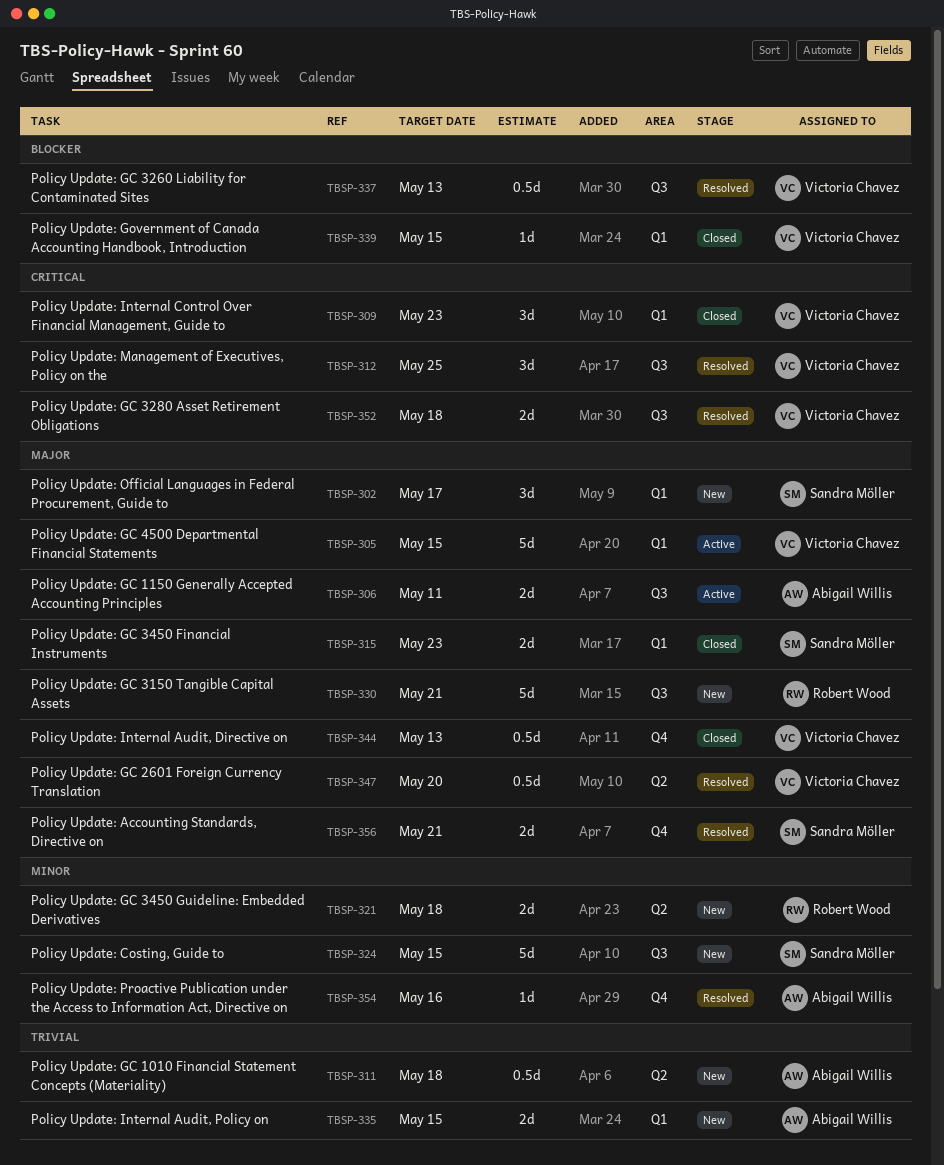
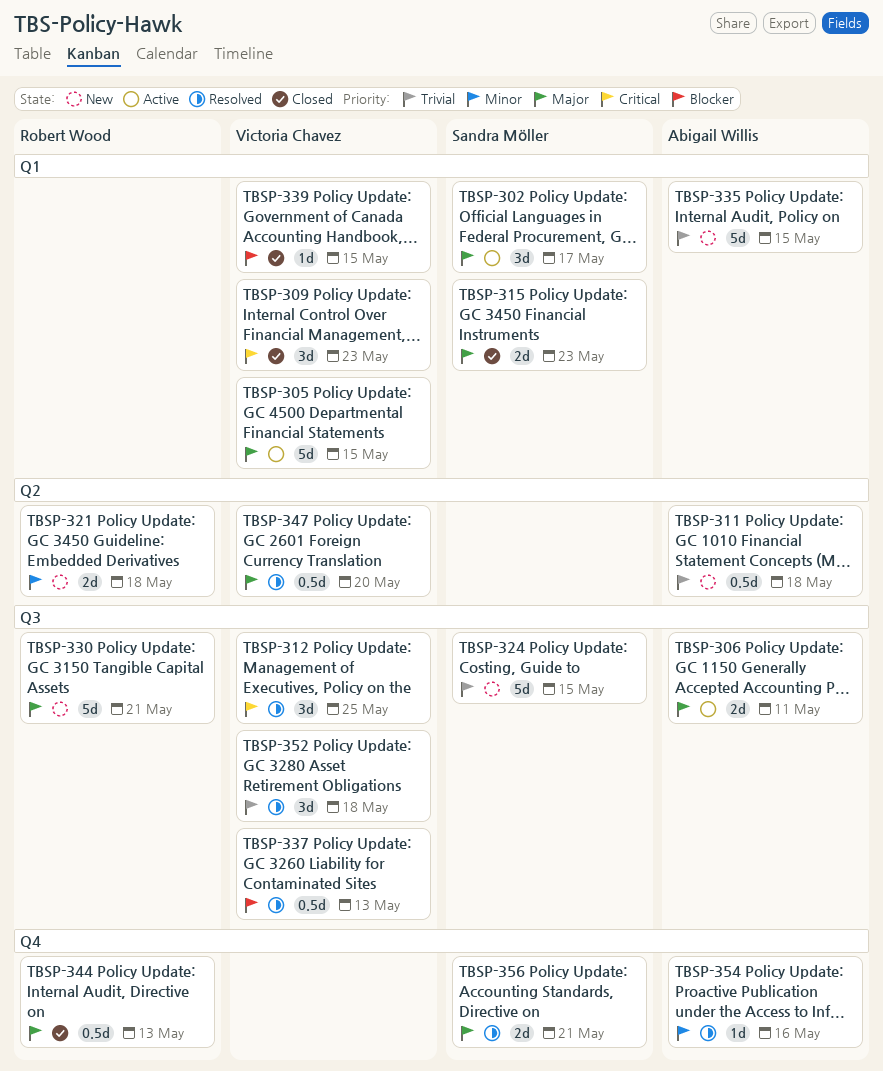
TBSP-302, status: New -> Active
TBSP-324, priority: Minor -> Trivial
TBSP-335, estimate: 2d -> 5d
TBSP-344, owner: Victoria Chavez -> Robert Wood
TBSP-352, priority: Critical -> Trivial
TBSP-352, estimate: 2d -> 3d

